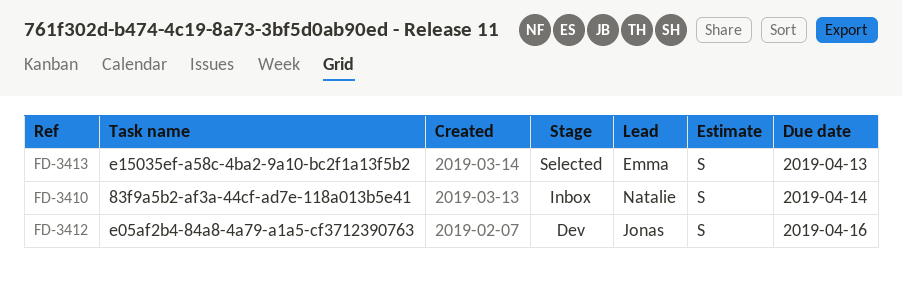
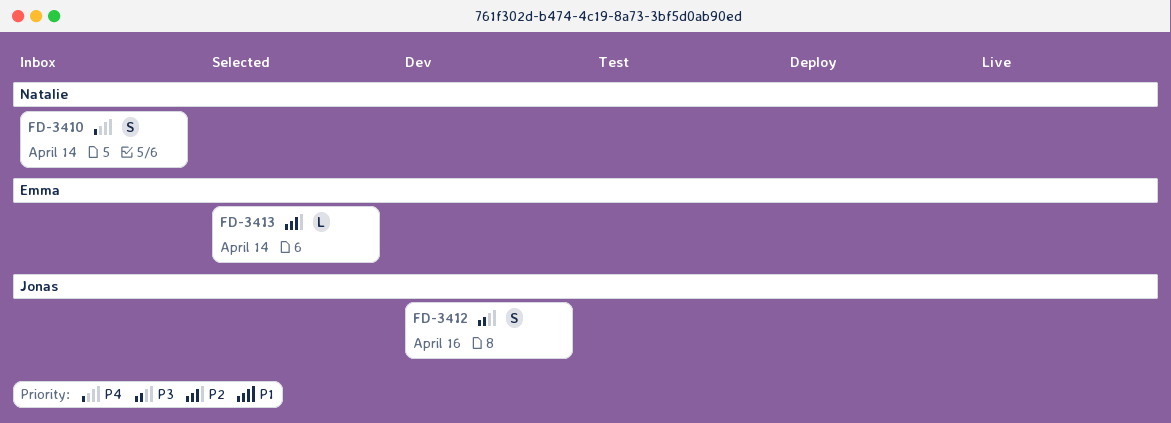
FD-3413, estimate: S -> L
FD-3413, due: Apr 13 -> Apr 14

